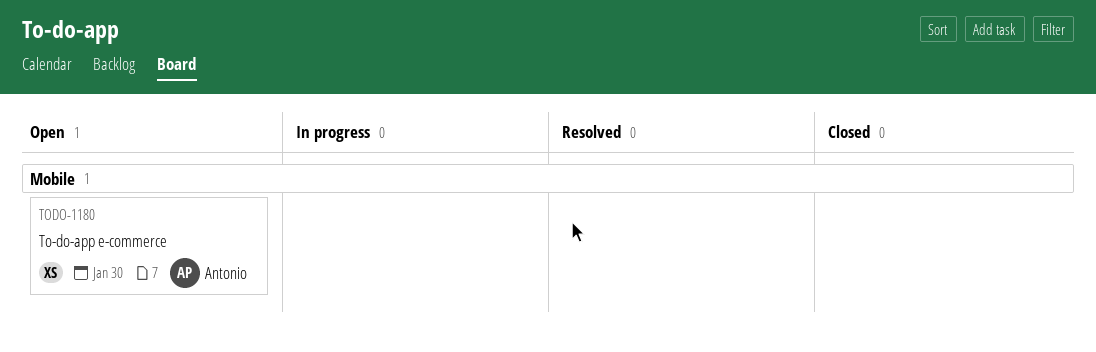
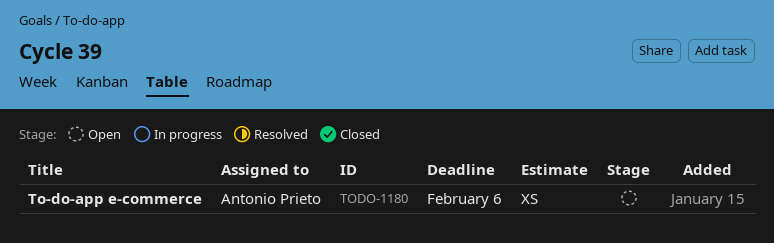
TODO-1180, due: Jan 30 -> Feb 6

